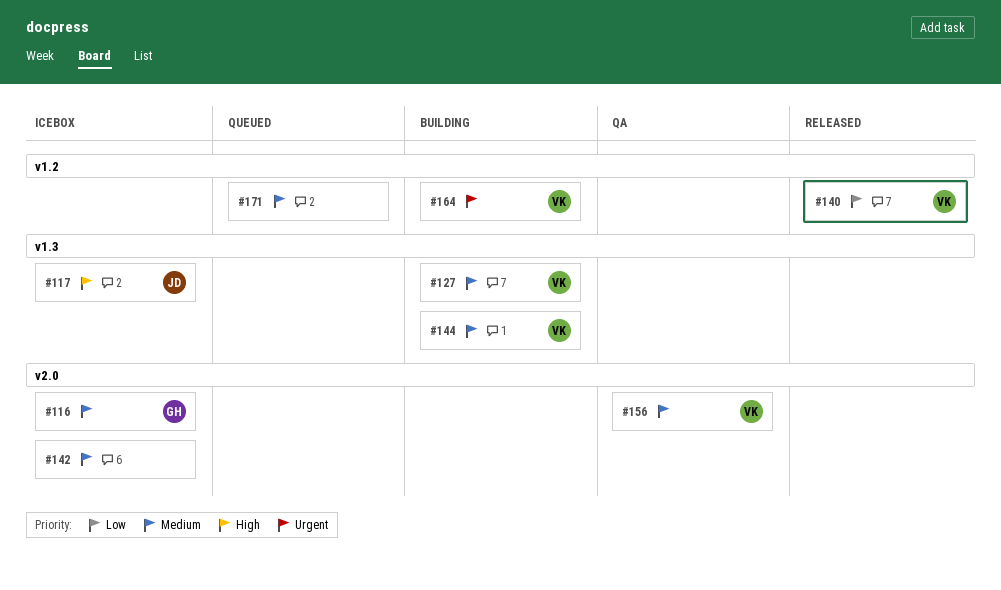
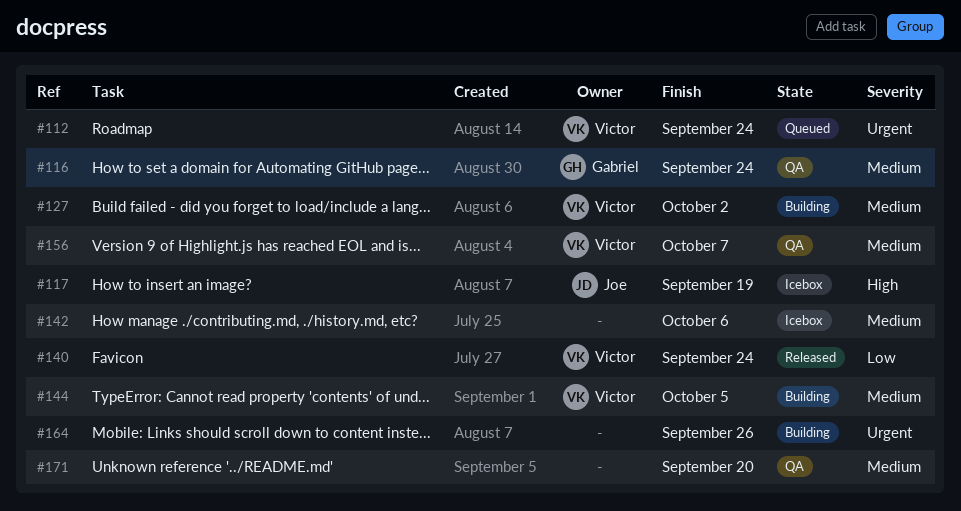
#112: none -> present
#116, status: Icebox -> QA
#164, owner: Victor -> none
#171, status: Queued -> QA

